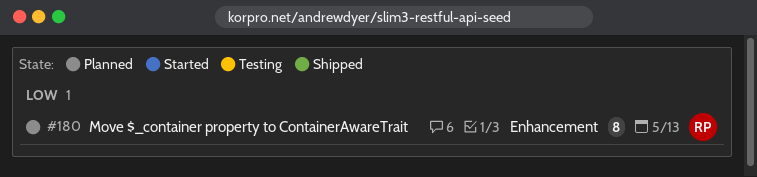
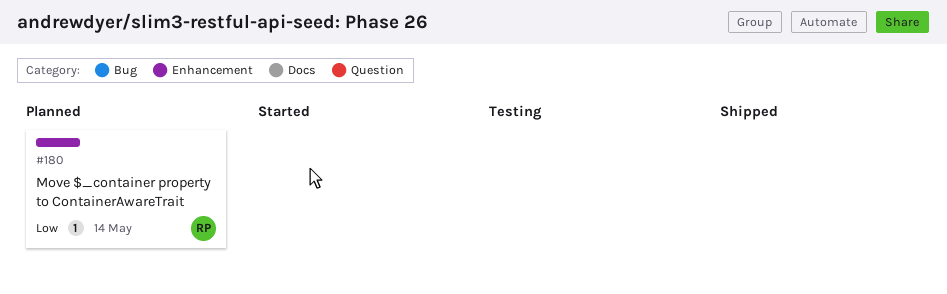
#180, estimate: 8 -> 1
#180, due: May 13 -> May 14

